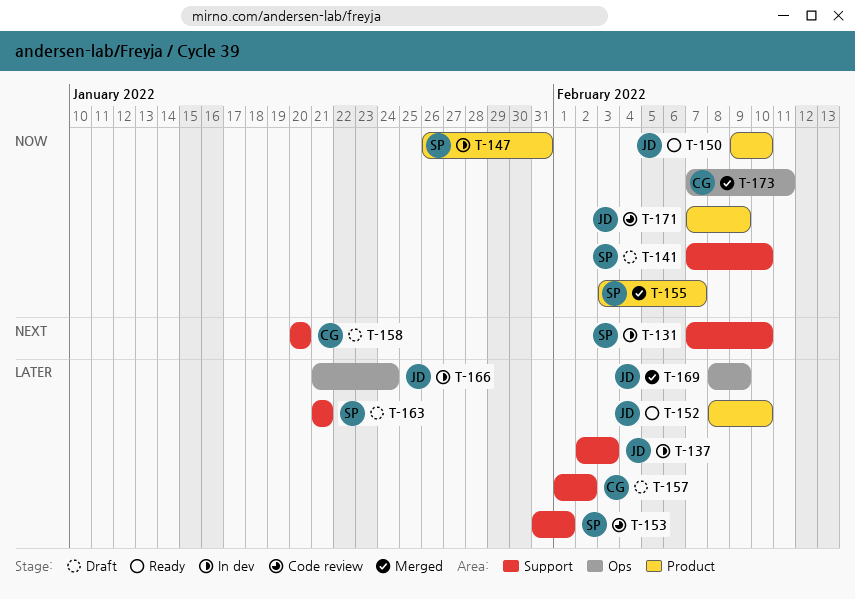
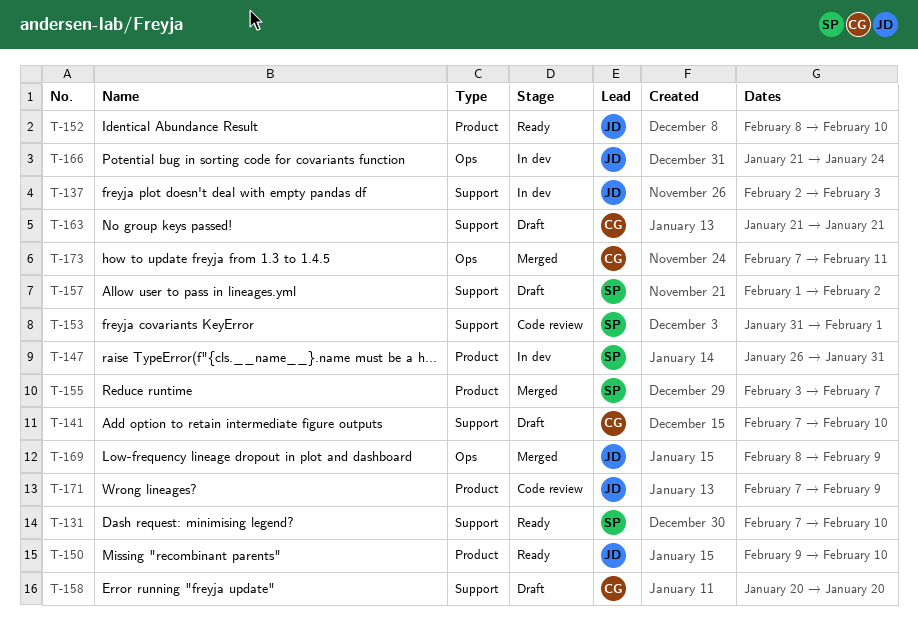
T-131, status: In dev -> Ready
T-141, owner: SP -> CG
T-157, owner: CG -> SP
T-163, owner: SP -> CG

